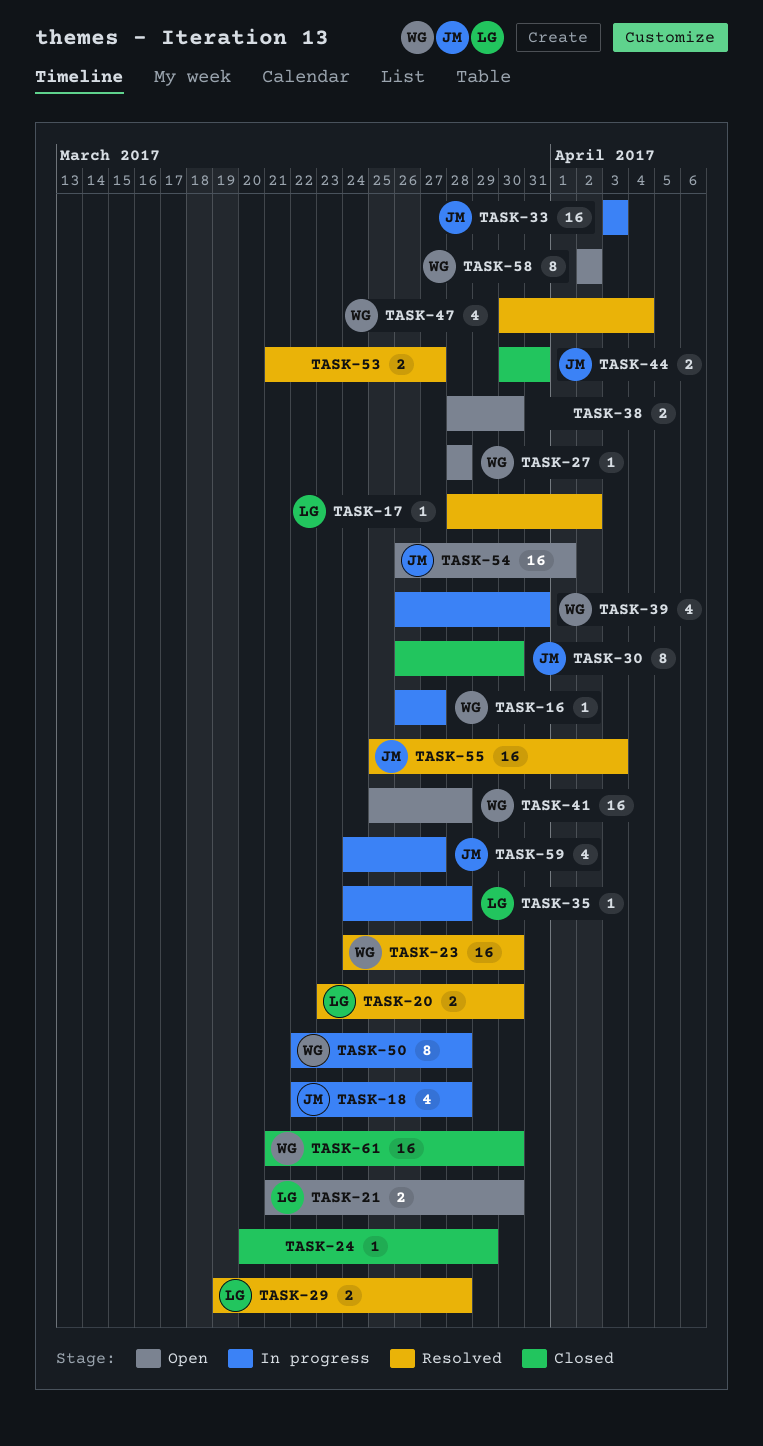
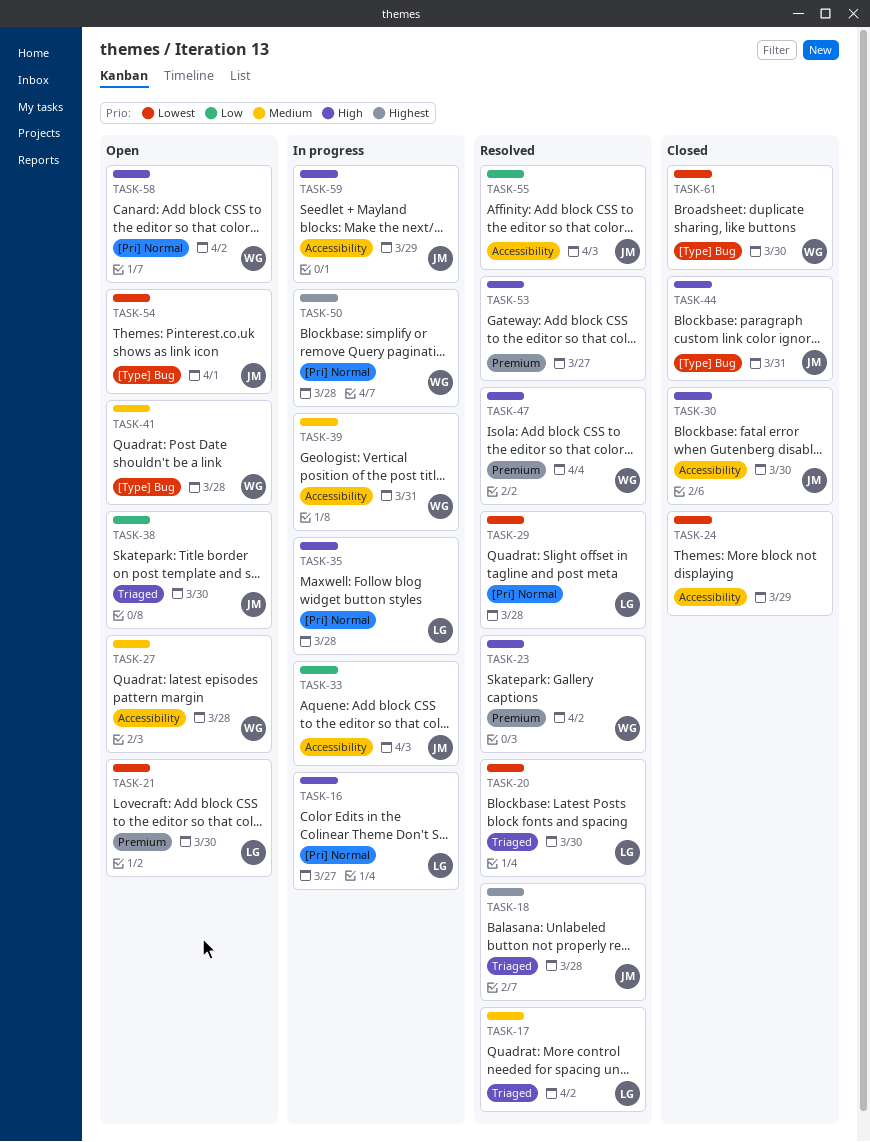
TASK-16, owner: WG -> LG
TASK-18, status: In progress -> Resolved
TASK-23, due: Mar 30 -> Apr 2
TASK-38, owner: none -> JM
TASK-59, due: Mar 27 -> Mar 29

